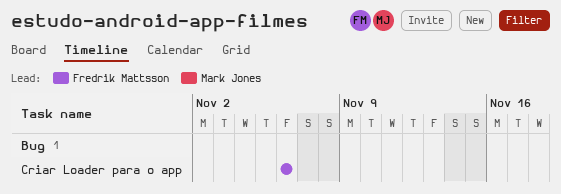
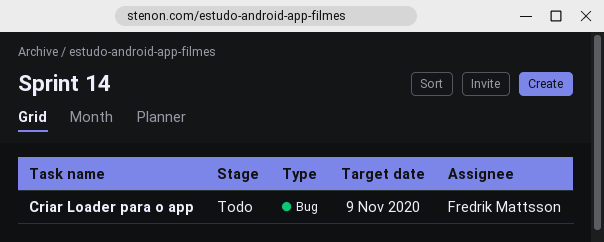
Criar Loader para o app, due: Nov 6 -> Nov 9

